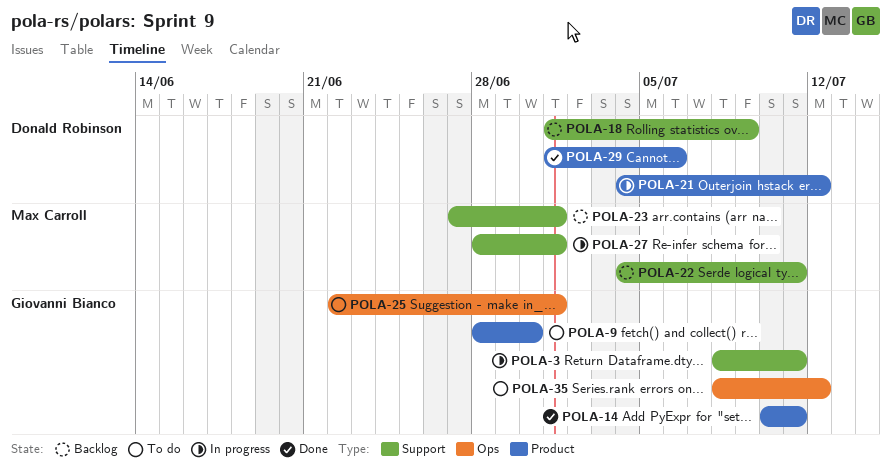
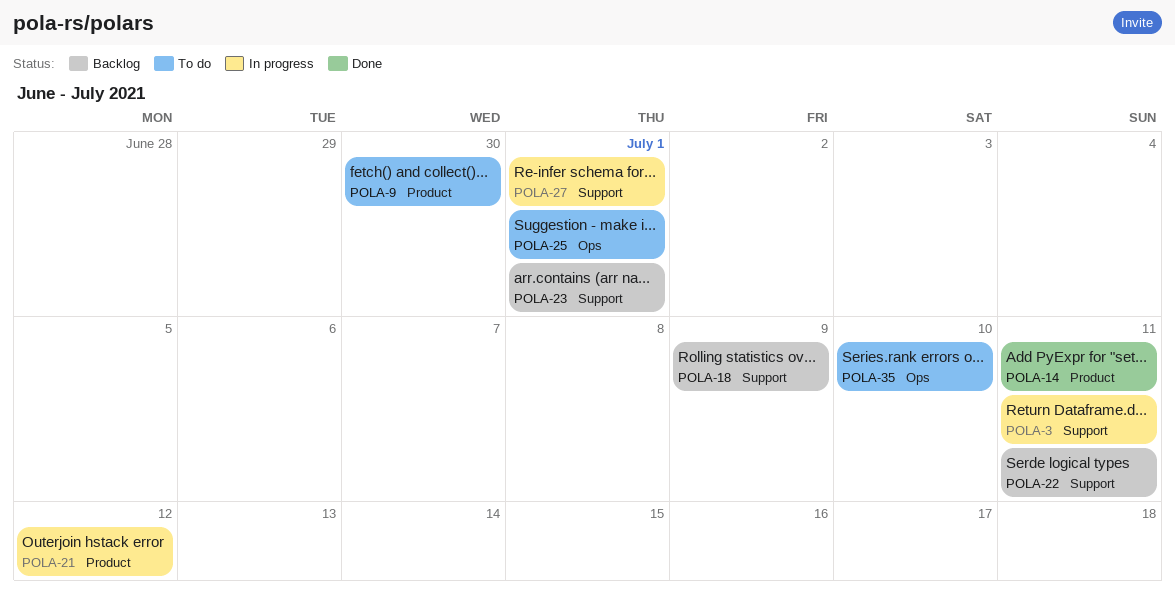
POLA-29: present -> none
POLA-35, due: Jul 12 -> Jul 10

